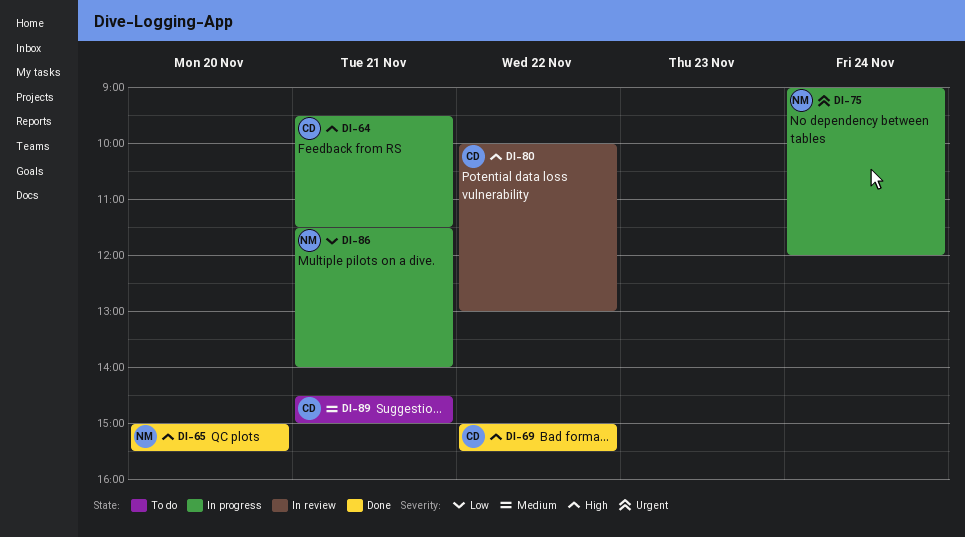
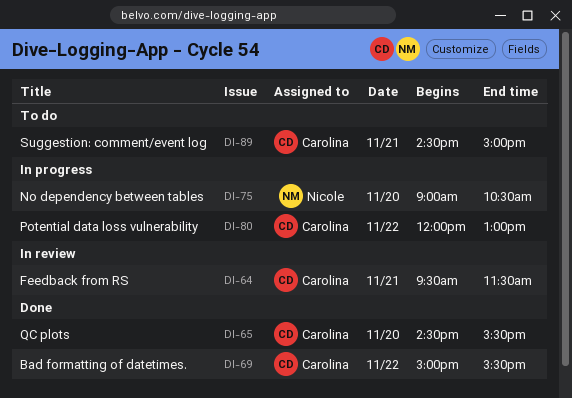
DI-64, status: In progress -> In review
DI-65, owner: Nicole -> Carolina
DI-65, begins: 15:00 -> 14:30
DI-75, day: Nov 24 -> Nov 20
DI-75, ends: 12:00 -> 10:30
DI-80, status: In review -> In progress
DI-80, begins: 10:00 -> 12:00
DI-86: present -> none

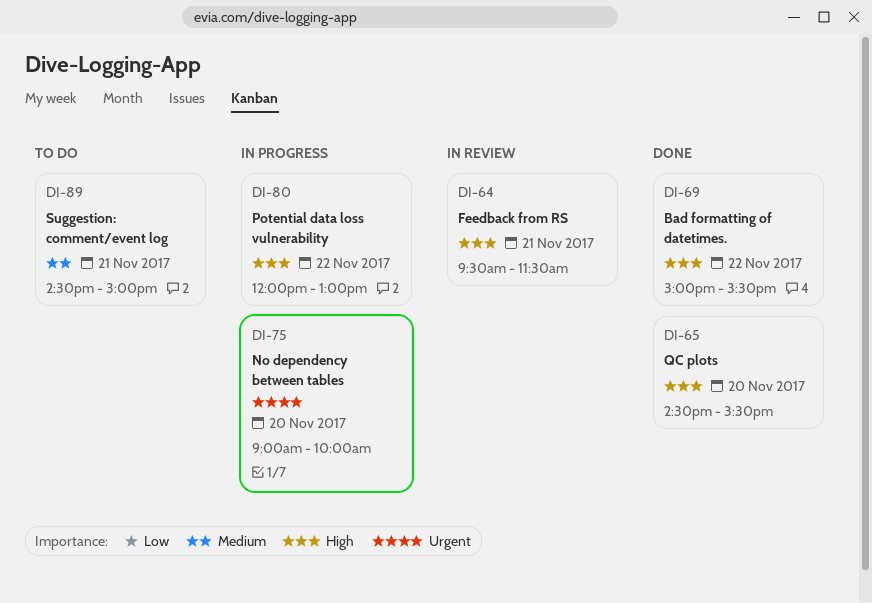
DI-75, ends: 10:30 -> 10:00

